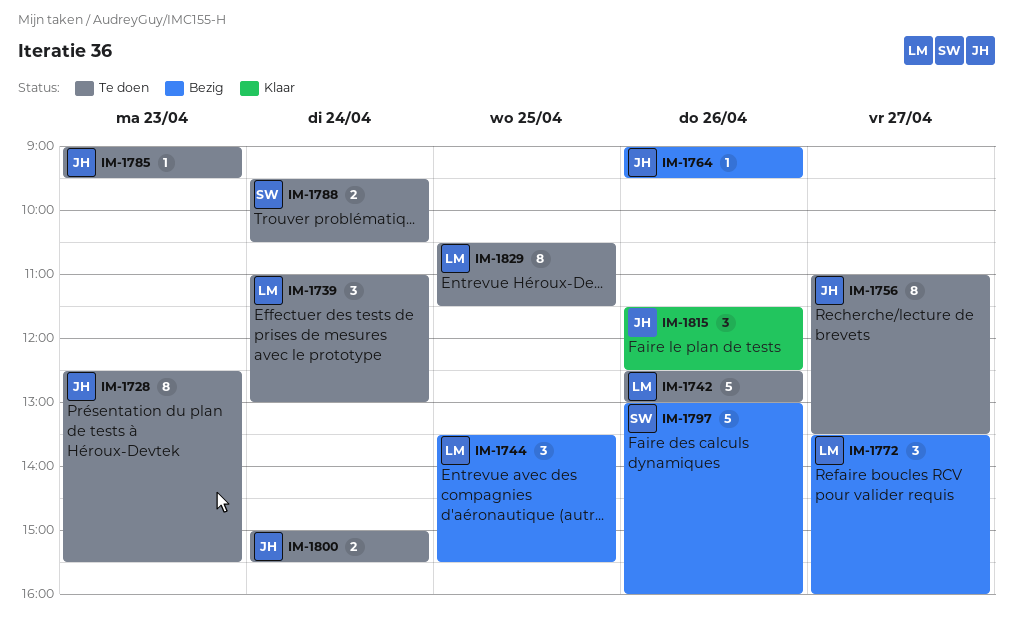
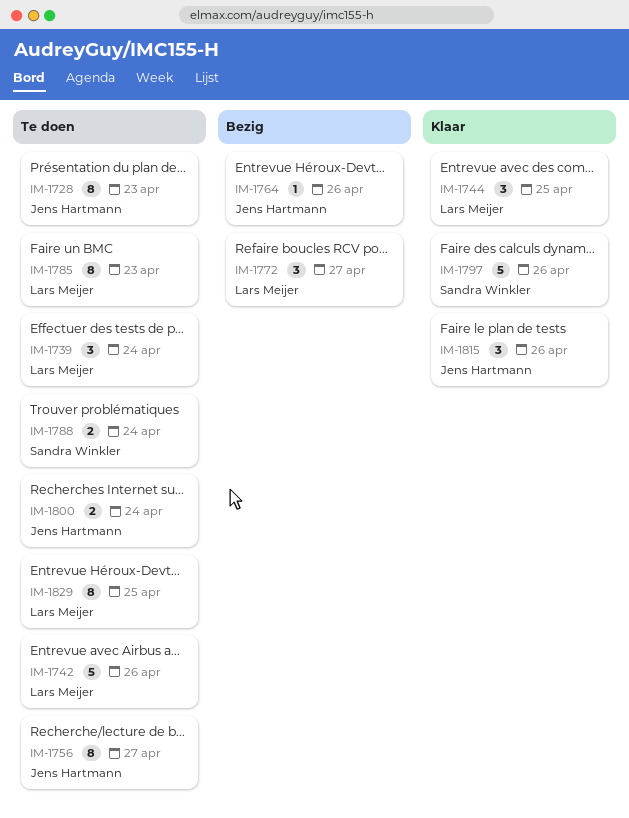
IM-1744, status: Bezig -> Klaar
IM-1785, owner: Jens Hartmann -> Lars Meijer
IM-1785, estimate: 1 -> 8
IM-1797, status: Bezig -> Klaar

